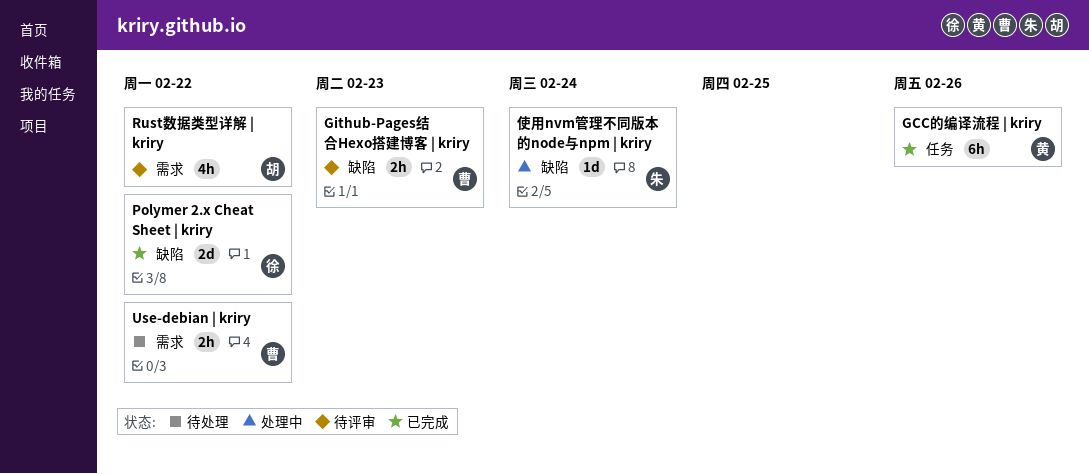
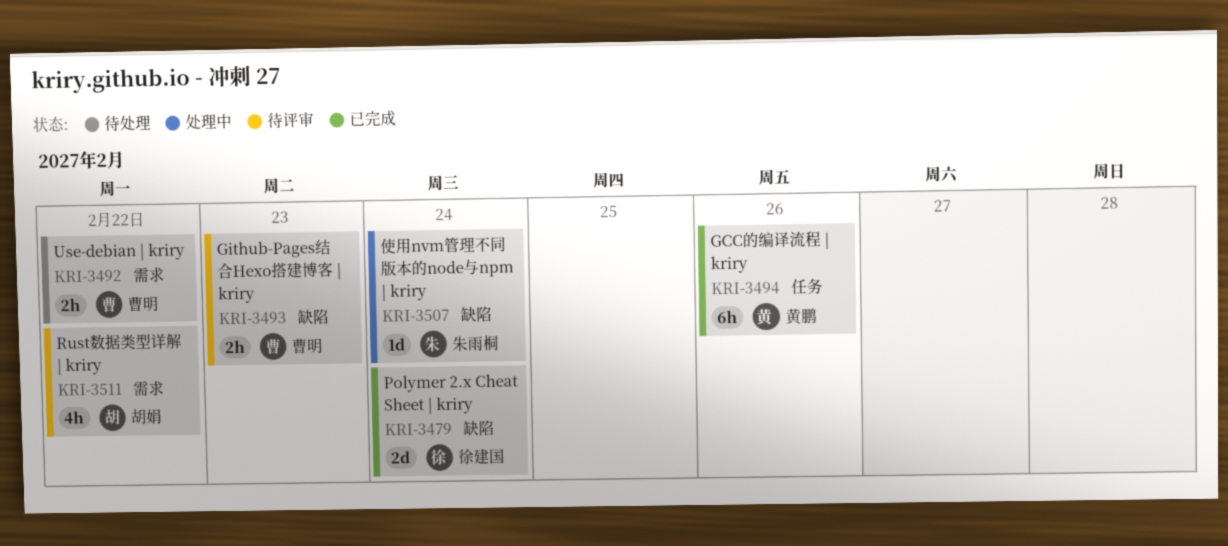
Polymer 2.x Cheat Sheet | kriry, due: Feb 22 -> Feb 24

